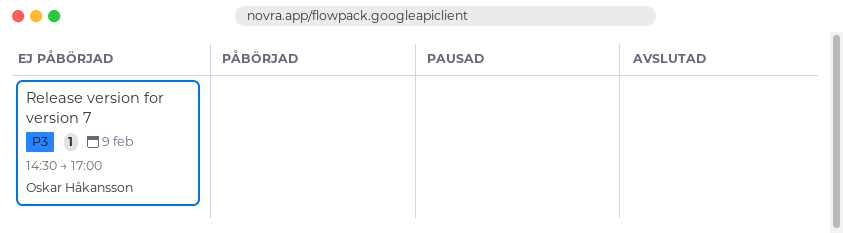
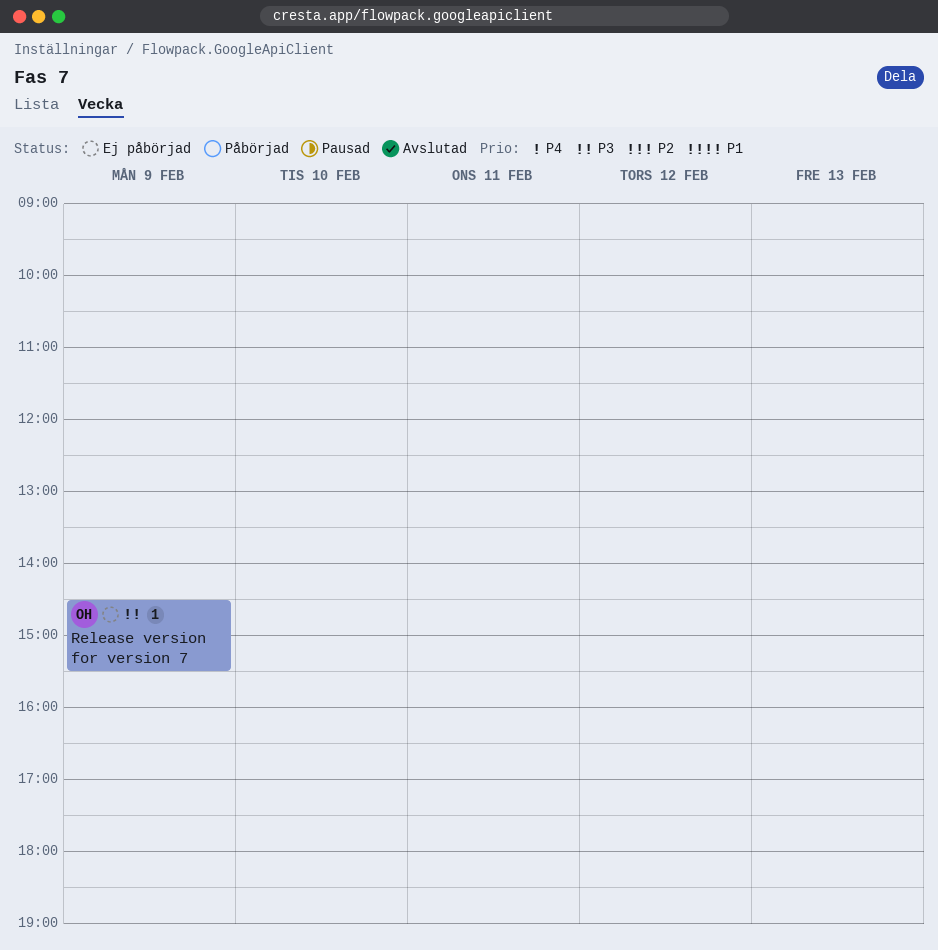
Release version for version 7, ends: 17:00 -> 15:30

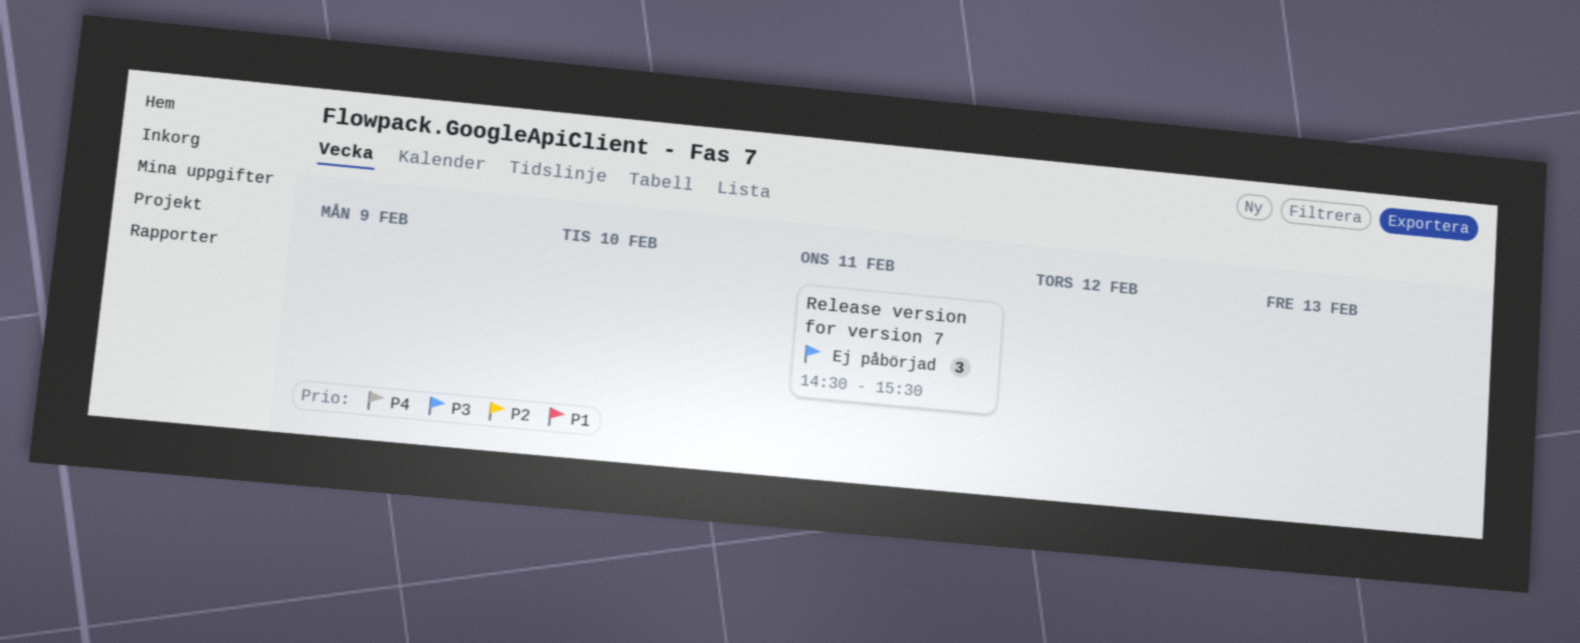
Release version for version 7, estimate: 1 -> 3
Release version for version 7, day: Feb 9 -> Feb 11

